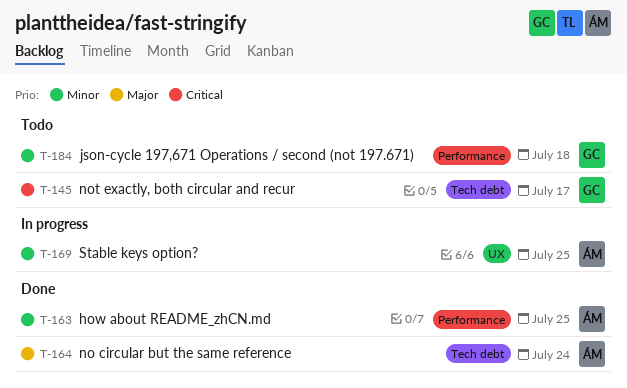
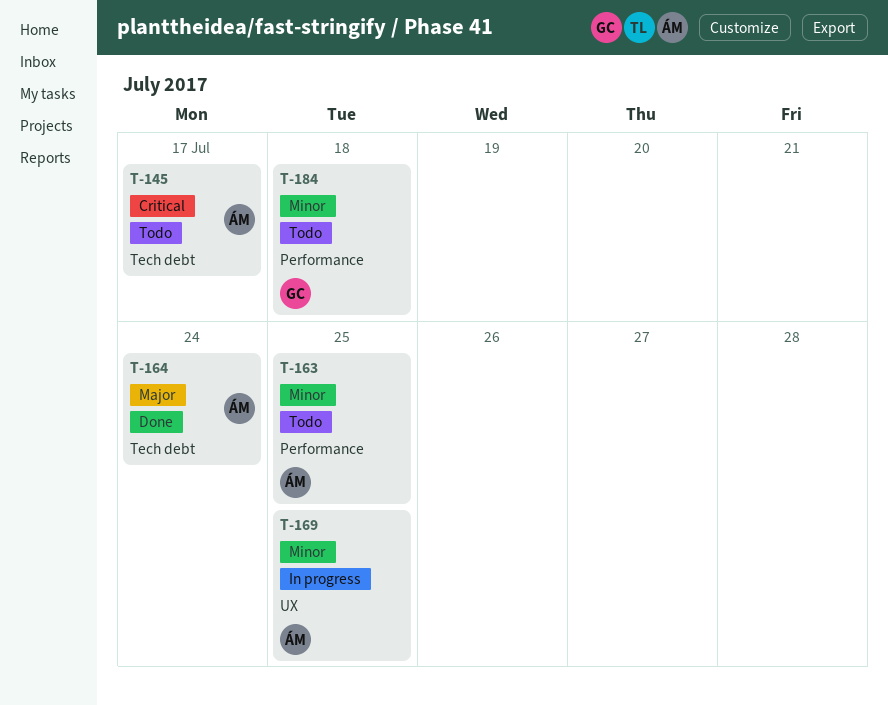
T-145, owner: GC -> ÁM
T-163, status: Done -> Todo

